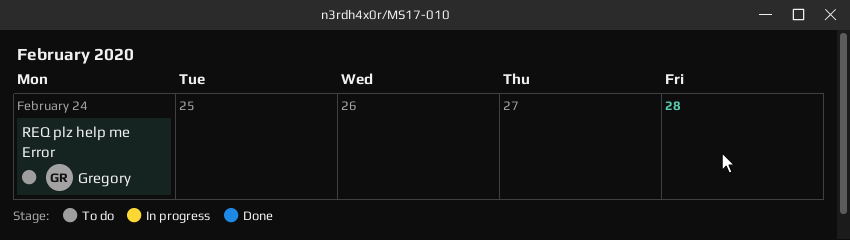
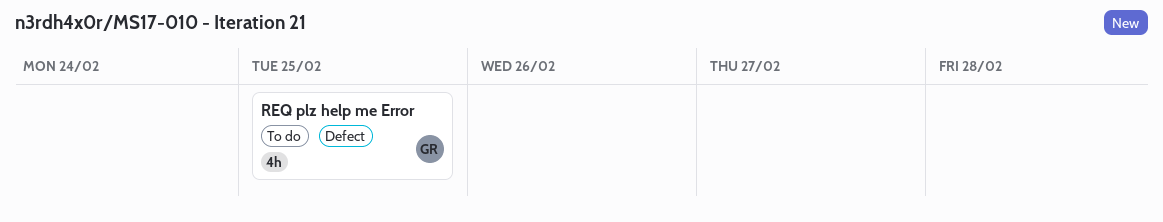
REQ plz help me Error, due: Feb 24 -> Feb 25

